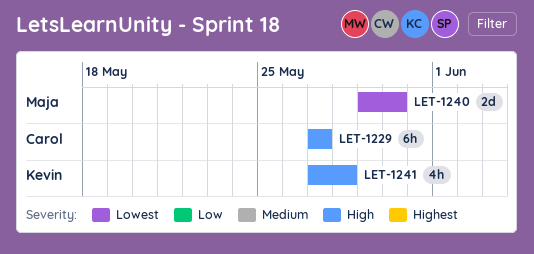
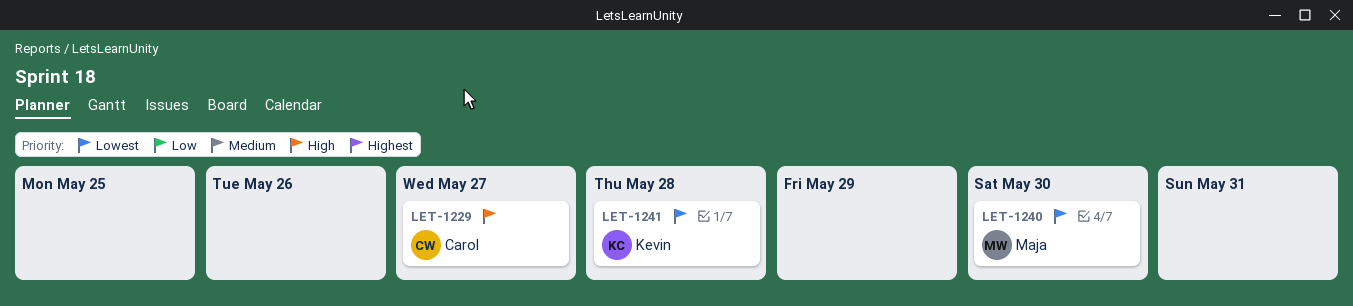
LET-1241, priority: High -> Lowest

